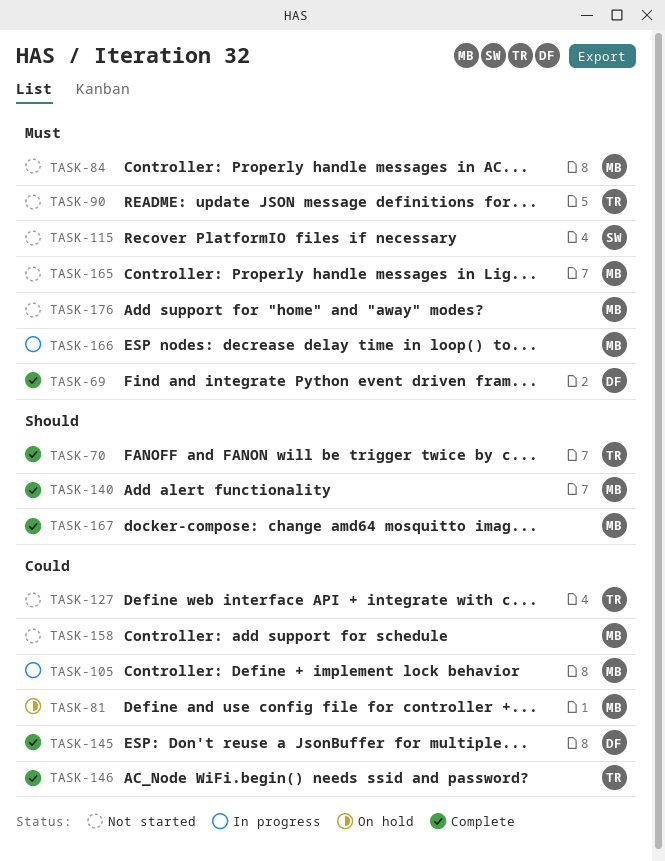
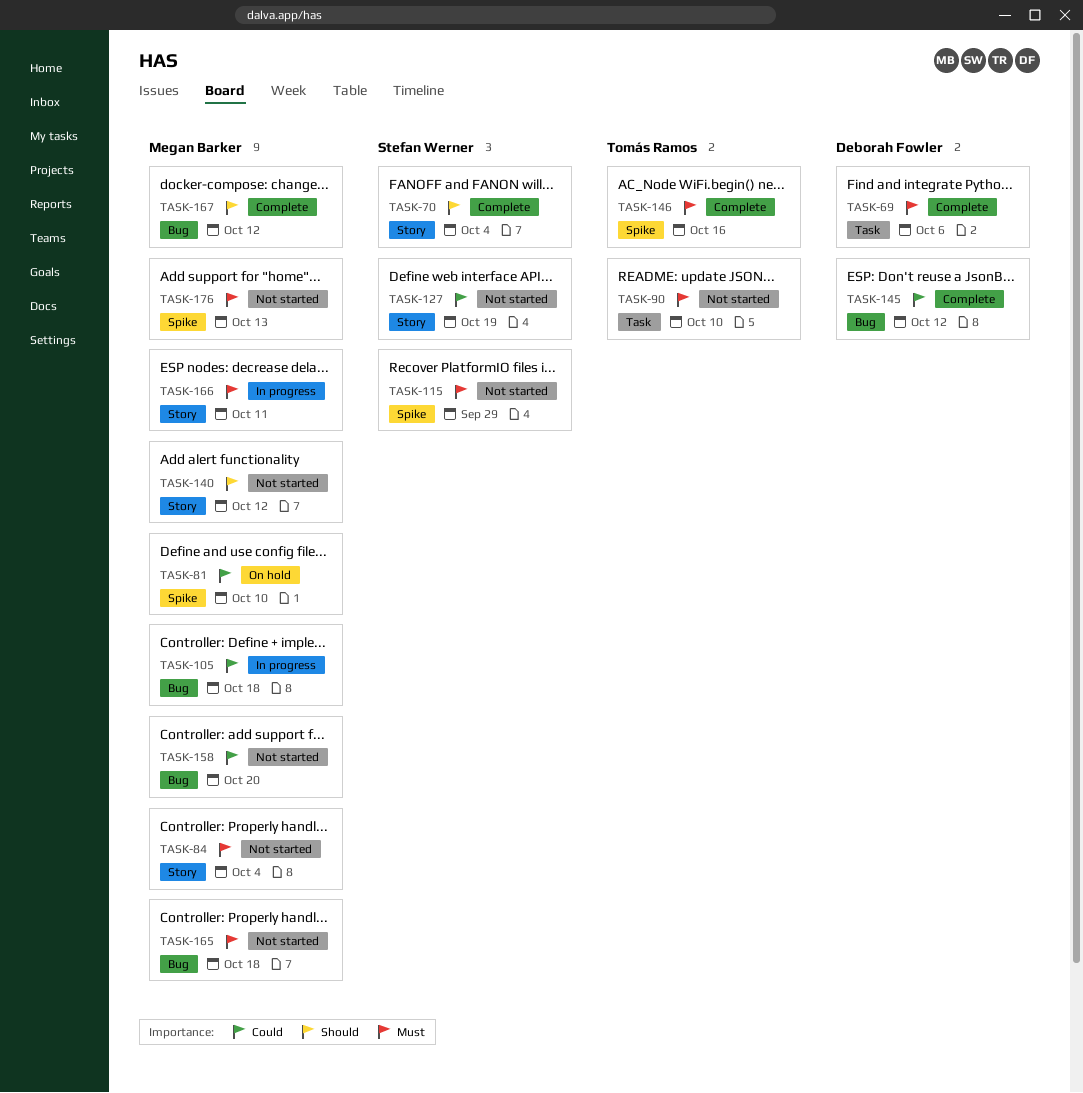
TASK-70, owner: Tomás Ramos -> Stefan Werner
TASK-127, owner: Tomás Ramos -> Stefan Werner
TASK-140, status: Complete -> Not started
TASK-146, priority: Could -> Must

